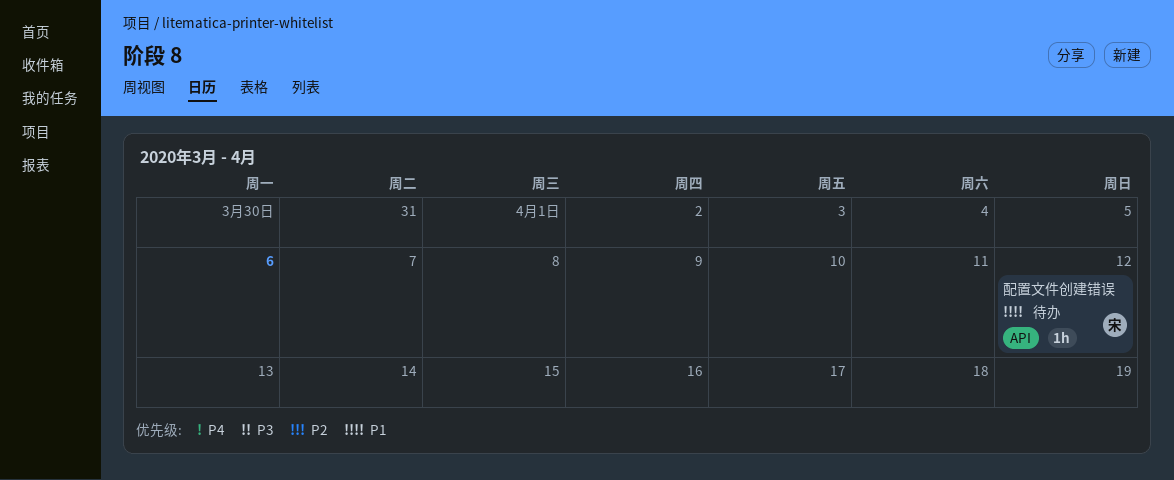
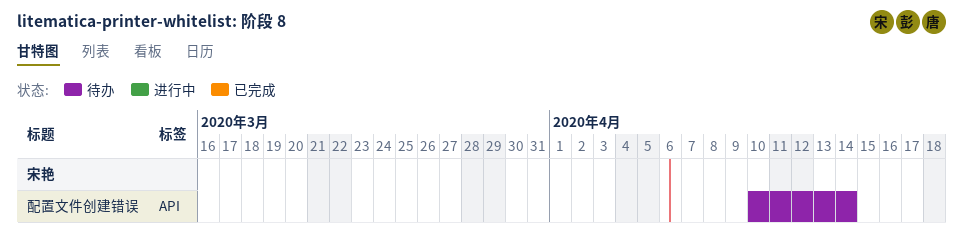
配置文件创建错误, due: Apr 12 -> Apr 14

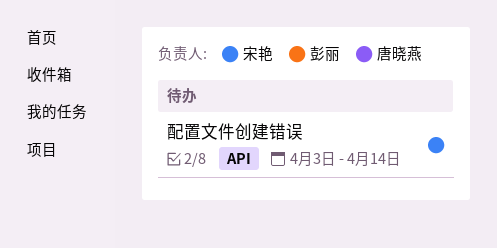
配置文件创建错误, start: Apr 10 -> Apr 3

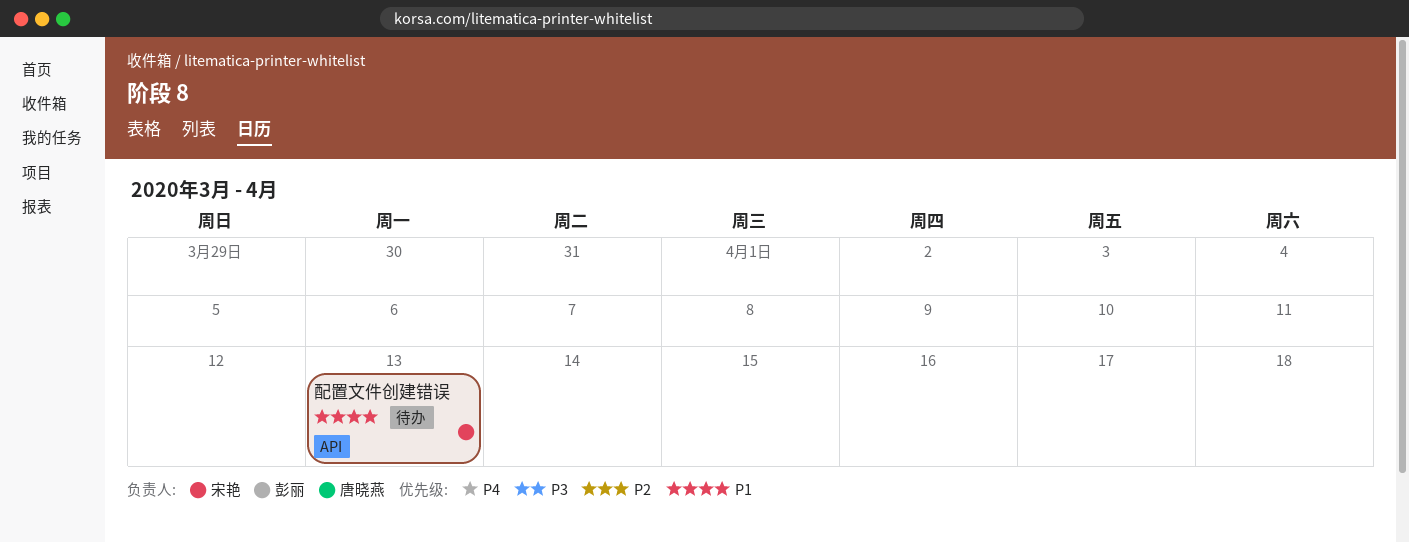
配置文件创建错误, due: Apr 14 -> Apr 13

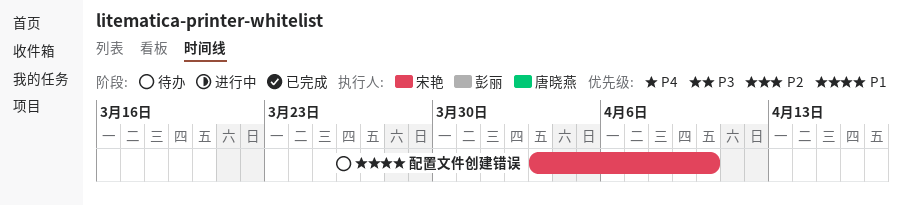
配置文件创建错误, due: Apr 13 -> Apr 10

